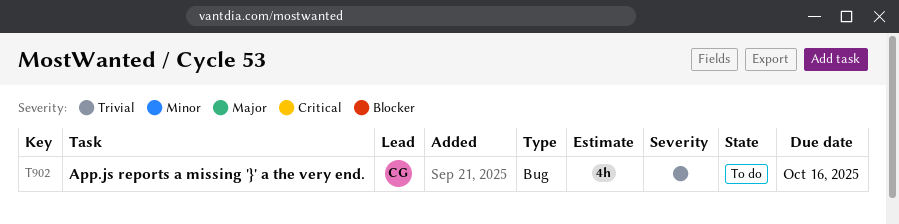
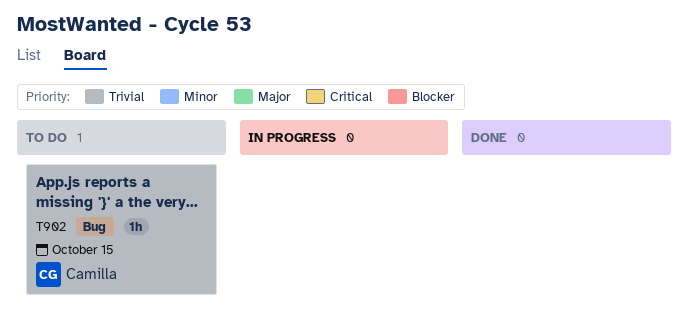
T902, estimate: 4h -> 1h
T902, due: Oct 16 -> Oct 15

